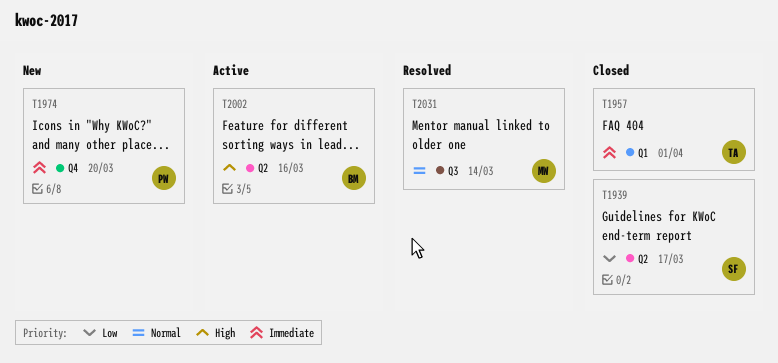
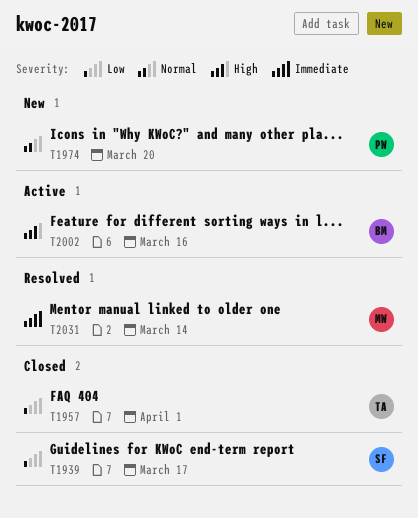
T1957, priority: Immediate -> Low
T1974, priority: Immediate -> Normal
T2031, priority: Normal -> Immediate

